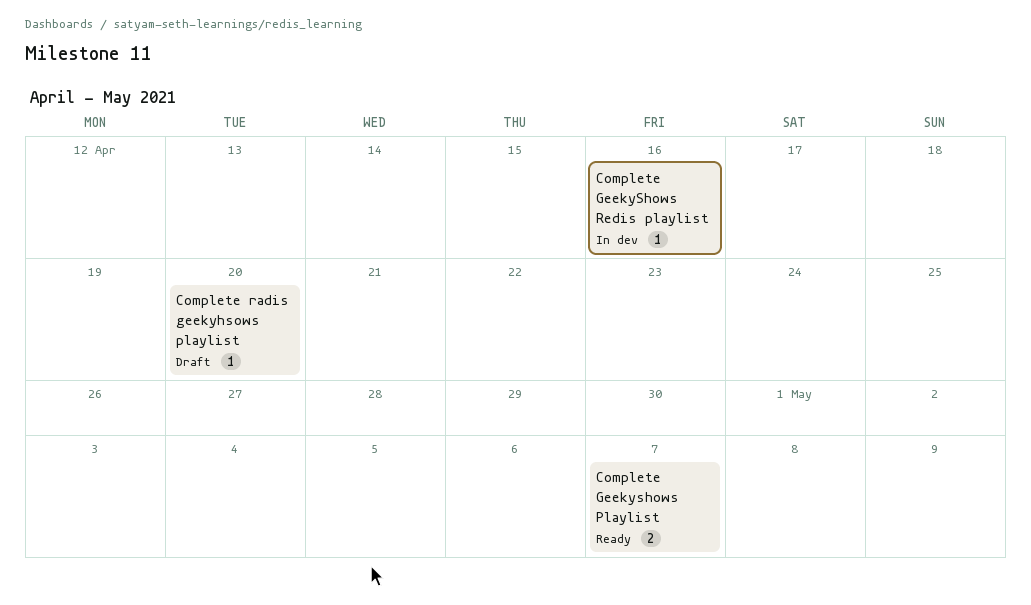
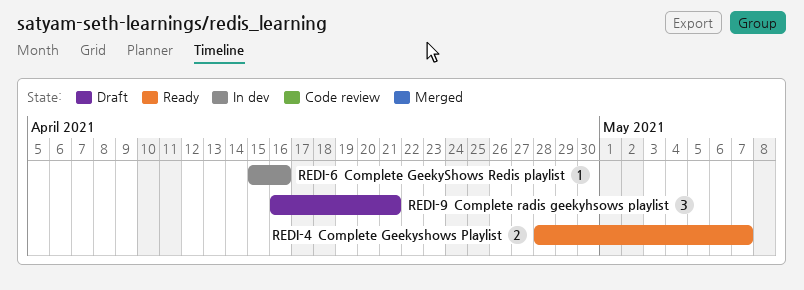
Complete radis geekyhsows playlist, estimate: 1 -> 3
Complete radis geekyhsows playlist, due: Apr 20 -> Apr 21

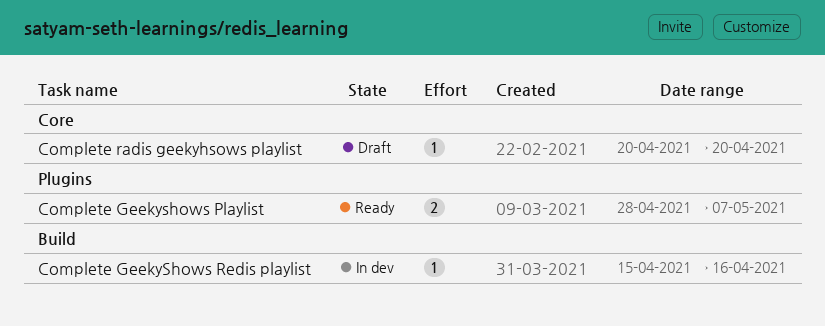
Complete radis geekyhsows playlist, estimate: 3 -> 1
Complete radis geekyhsows playlist, start: Apr 16 -> Apr 20
Complete radis geekyhsows playlist, due: Apr 21 -> Apr 20

